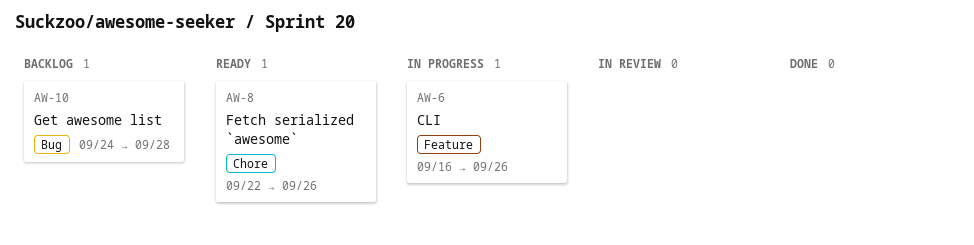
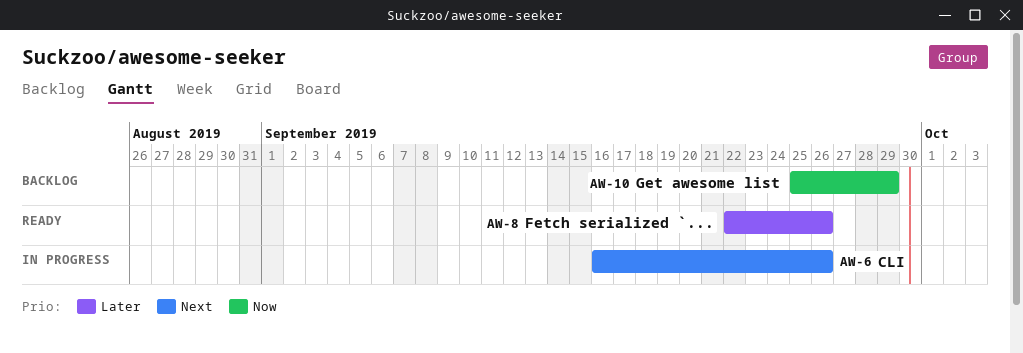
AW-10, start: Sep 24 -> Sep 25
AW-10, due: Sep 28 -> Sep 29

